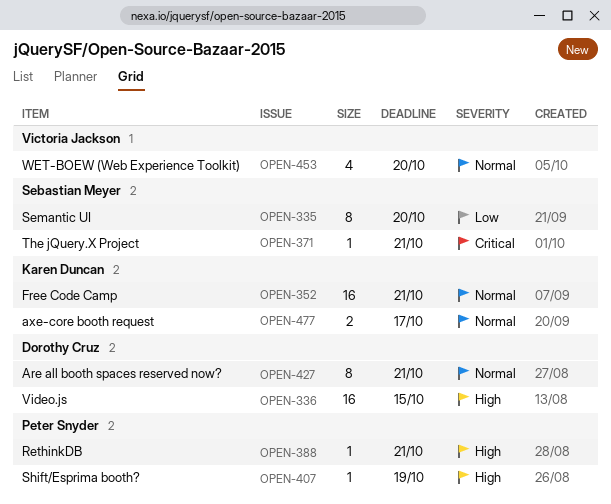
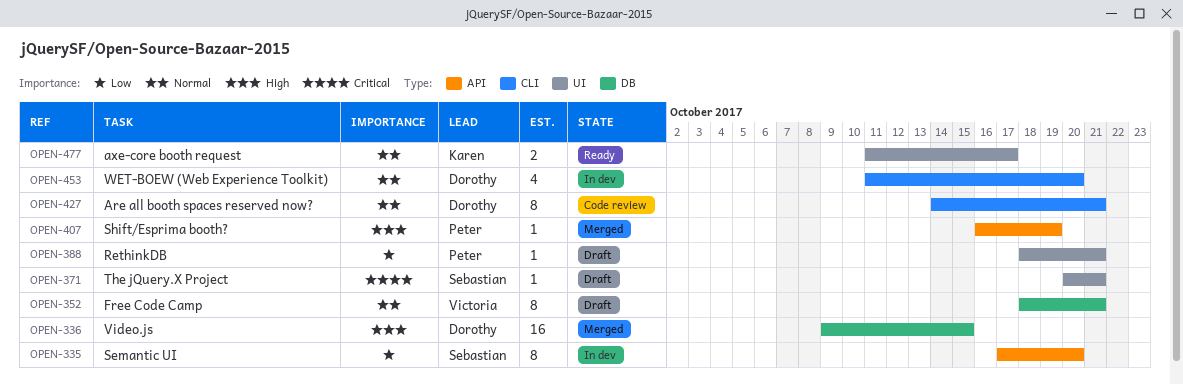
OPEN-352, owner: Karen Duncan -> Victoria Jackson
OPEN-352, estimate: 16 -> 8
OPEN-388, priority: High -> Low
OPEN-453, owner: Victoria Jackson -> Dorothy Cruz

